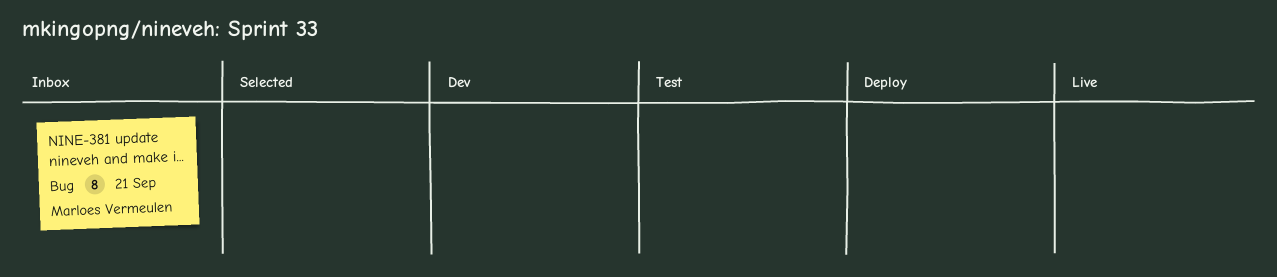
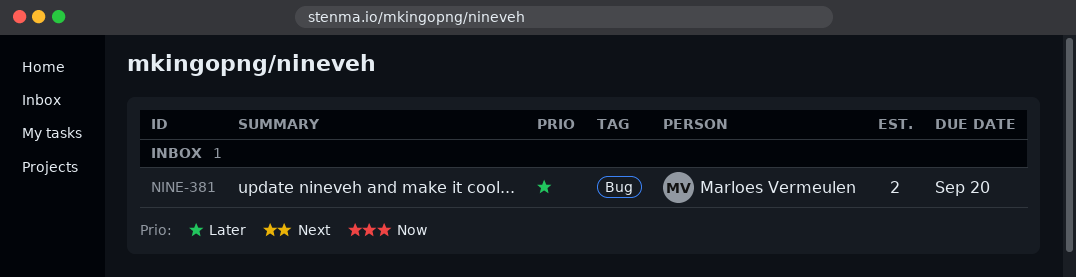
NINE-381, estimate: 8 -> 2
NINE-381, due: Sep 21 -> Sep 20

